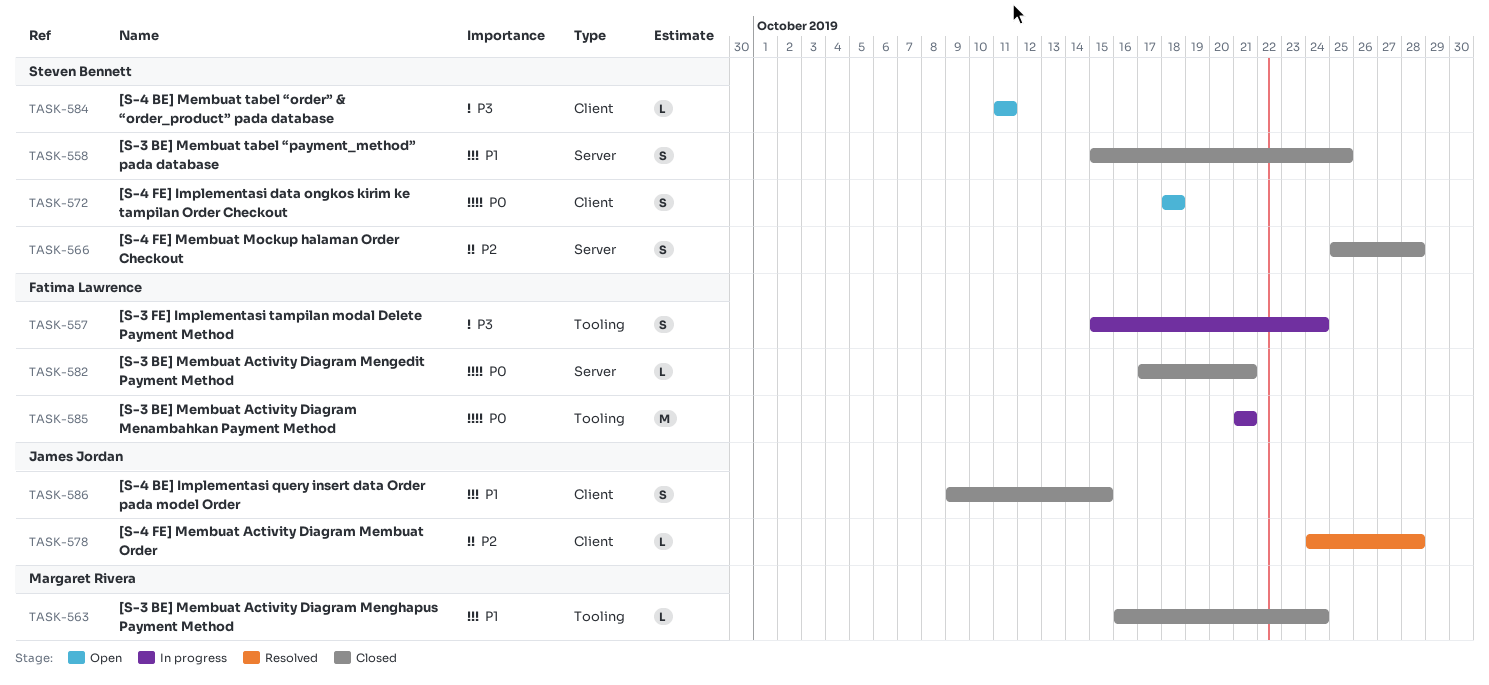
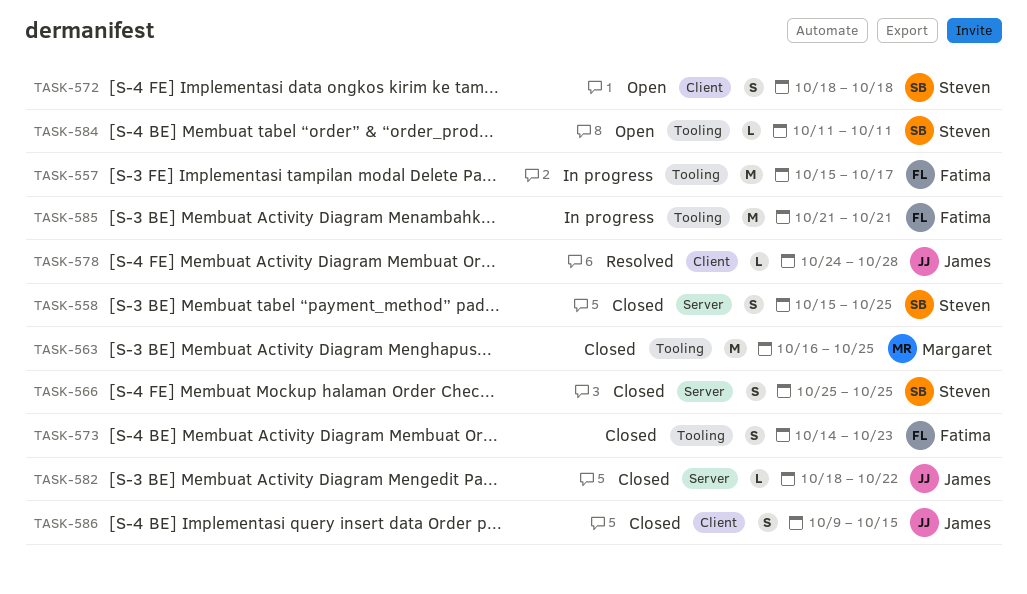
TASK-557, estimate: S -> M
TASK-557, due: Oct 24 -> Oct 17
TASK-563, estimate: L -> M
TASK-563, due: Oct 24 -> Oct 25
TASK-566, due: Oct 28 -> Oct 25
TASK-573: none -> present
TASK-582, owner: Fatima Lawrence -> James Jordan
TASK-582, start: Oct 17 -> Oct 18
TASK-582, due: Oct 21 -> Oct 22
TASK-584, label: Client -> Tooling

